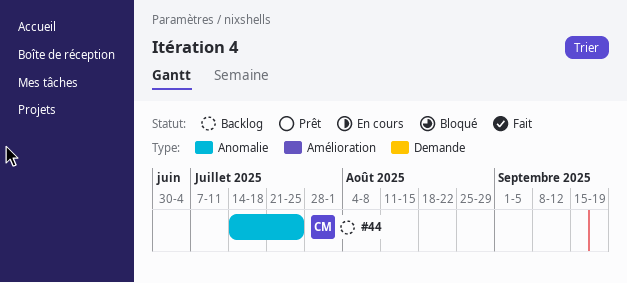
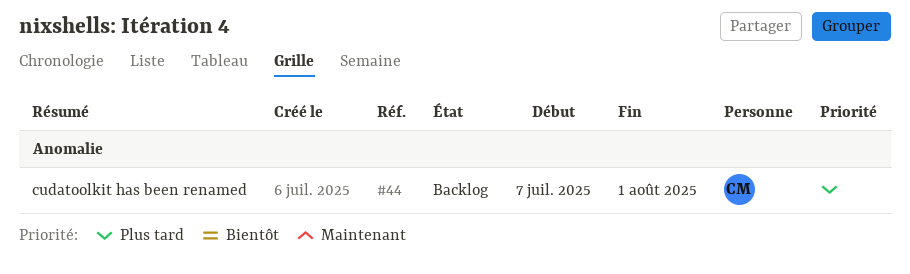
#44, start: Jul 14 -> Jul 7
#44, due: Jul 25 -> Aug 1

